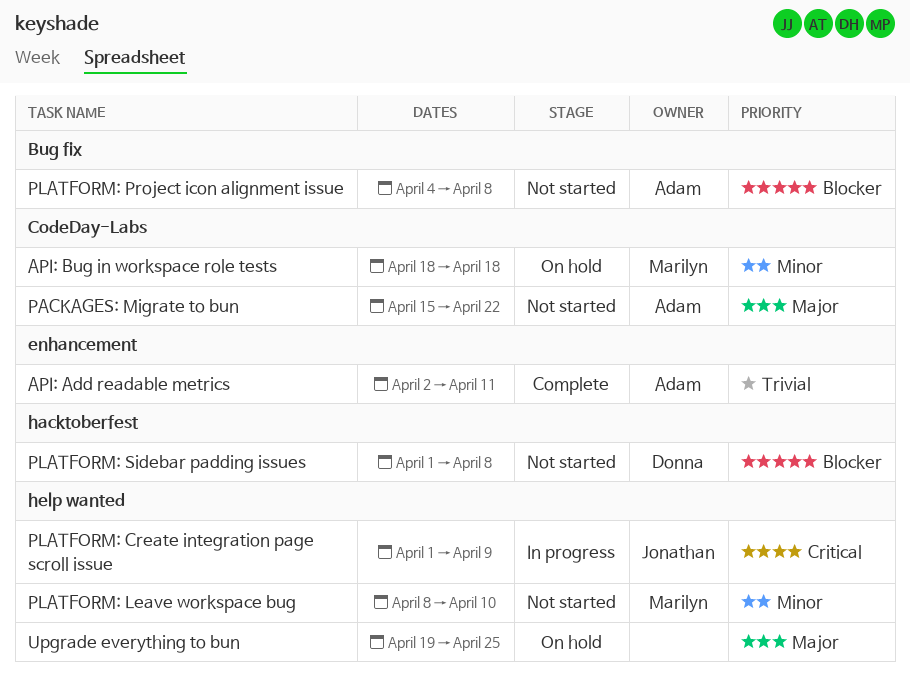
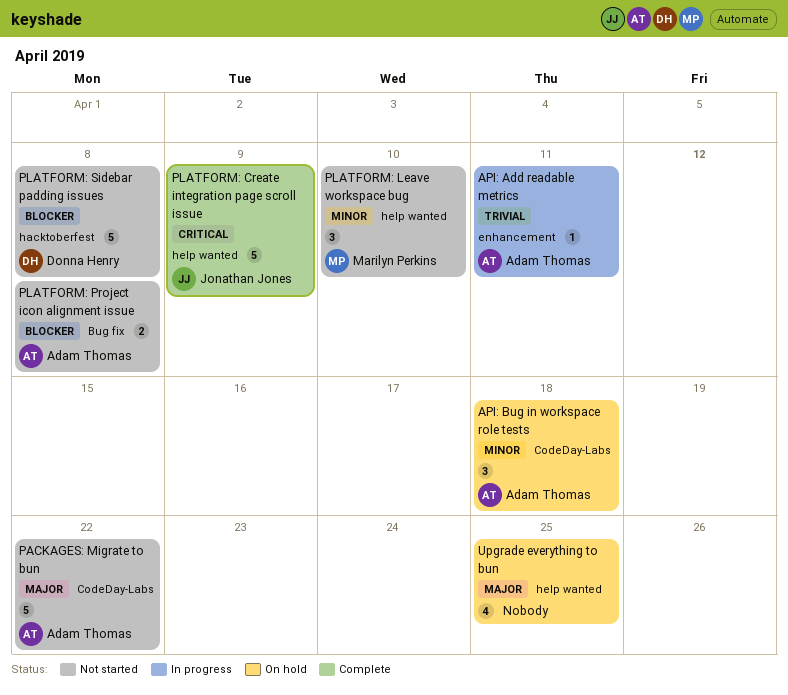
API: Add readable metrics, status: Complete -> In progress
API: Bug in workspace role tests, owner: Marilyn Perkins -> Adam Thomas
PLATFORM: Create integration page scroll issue, status: In progress -> Complete

